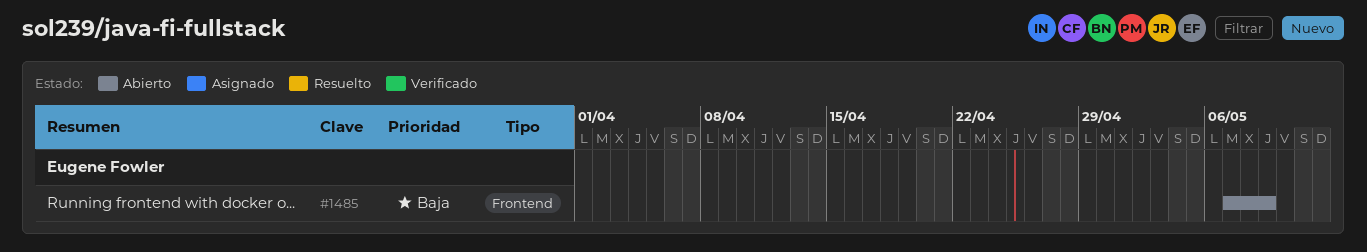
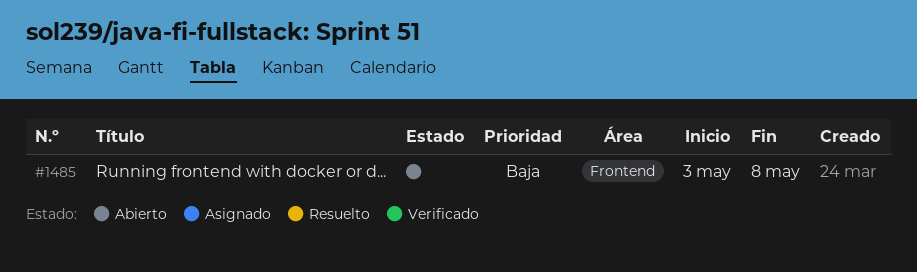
#1485, start: May 7 -> May 3
#1485, due: May 9 -> May 8

